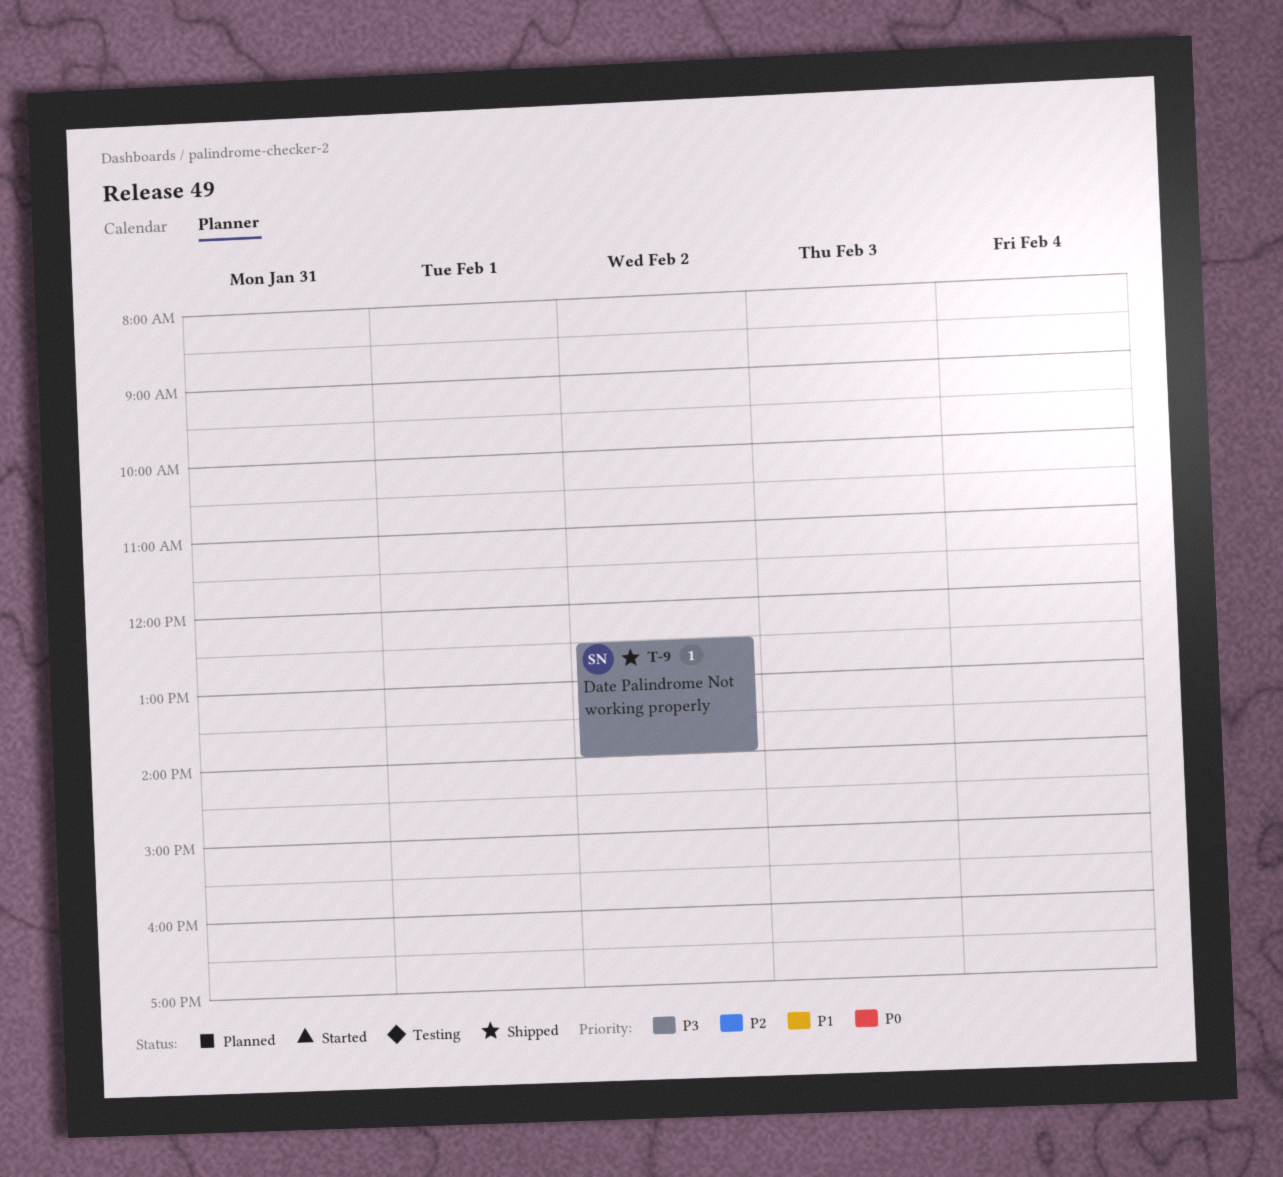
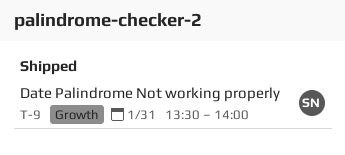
T-9, day: Feb 2 -> Jan 31
T-9, begins: 12:30 -> 13:30

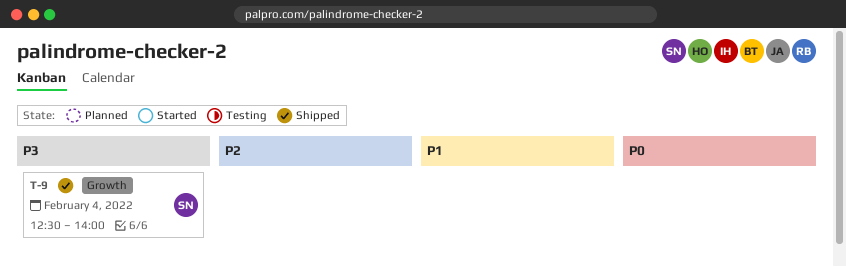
T-9, day: Jan 31 -> Feb 4
T-9, begins: 13:30 -> 12:30

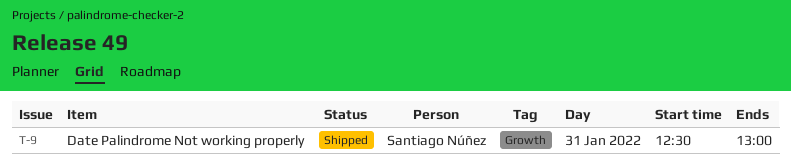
T-9, day: Feb 4 -> Jan 31
T-9, ends: 14:00 -> 13:00

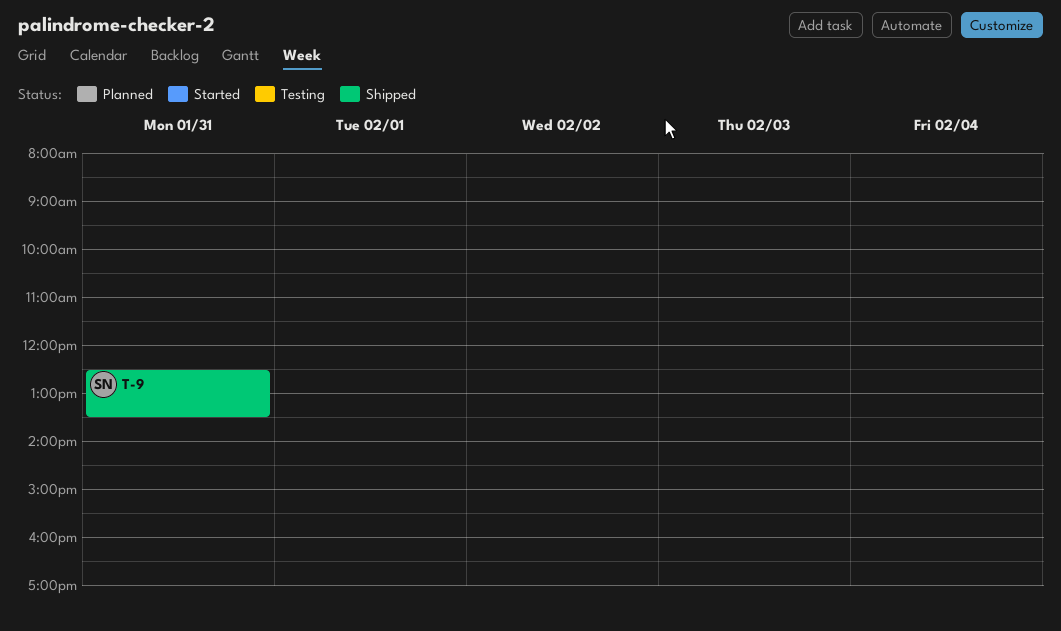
T-9, ends: 13:00 -> 13:30

